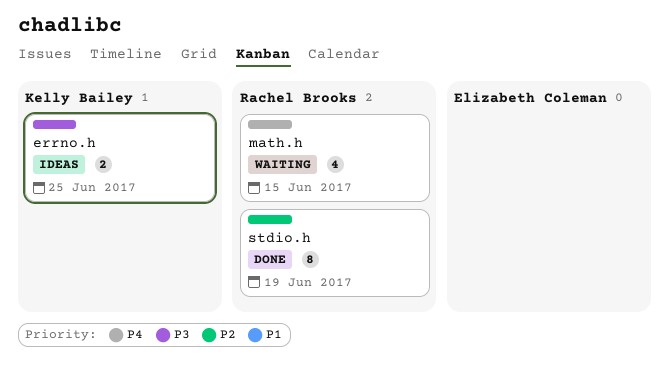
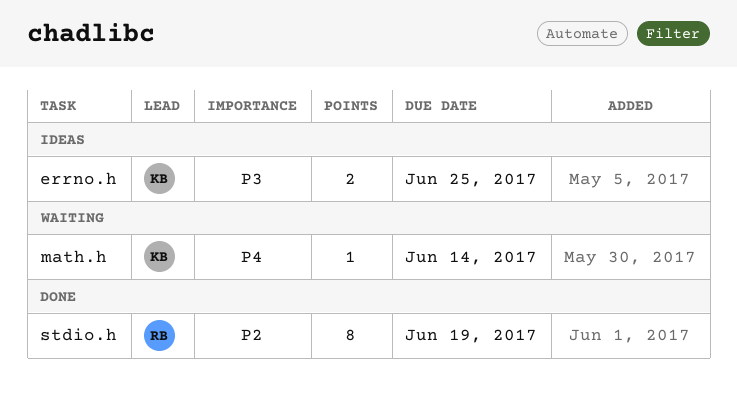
math.h, owner: Rachel Brooks -> Kelly Bailey
math.h, estimate: 4 -> 1
math.h, due: Jun 15 -> Jun 14

